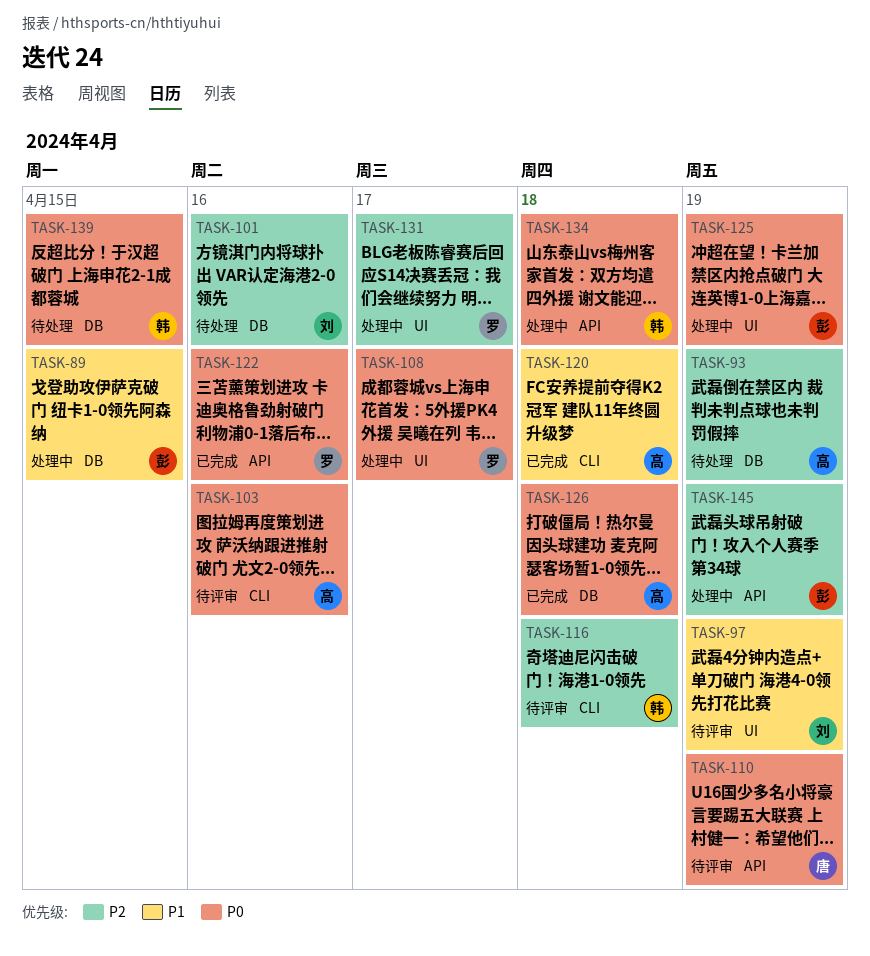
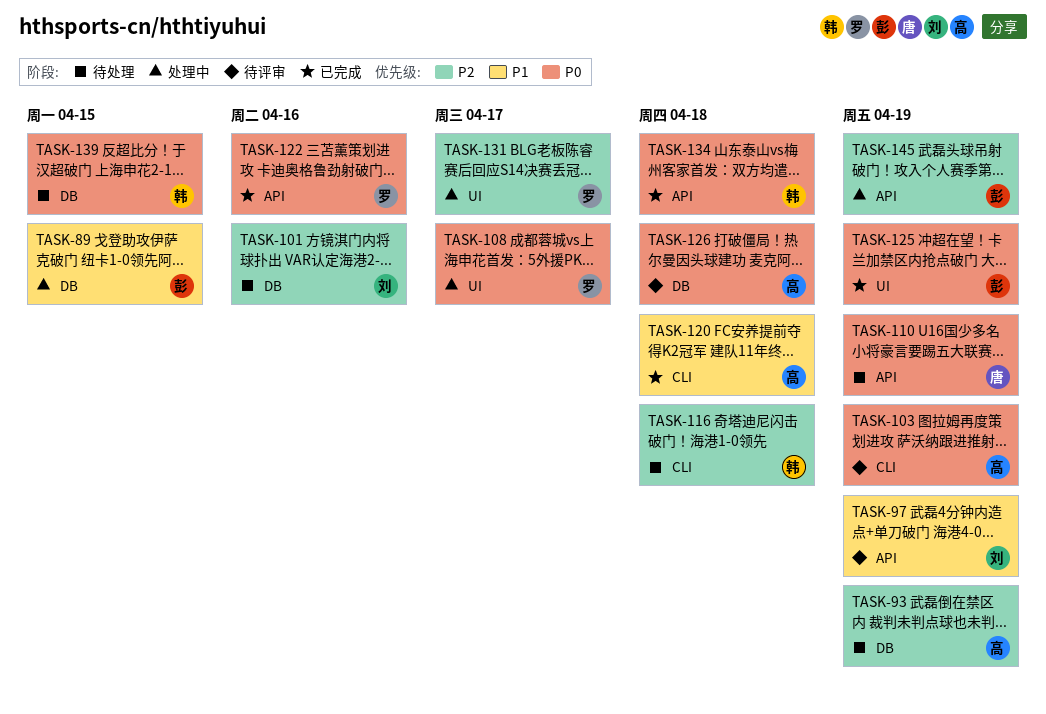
TASK-97, label: UI -> API
TASK-103, due: Apr 16 -> Apr 19
TASK-110, status: 待评审 -> 待处理
TASK-116, status: 待评审 -> 待处理
TASK-125, status: 处理中 -> 已完成
TASK-126, status: 已完成 -> 待评审
TASK-134, status: 处理中 -> 已完成

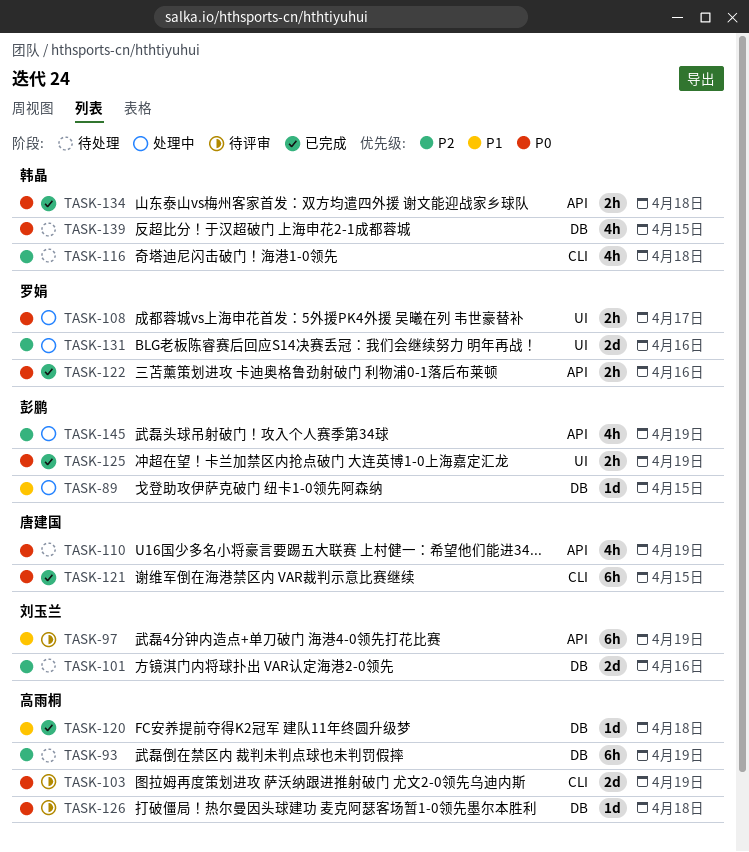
TASK-120, label: CLI -> DB
TASK-121: none -> present
TASK-131, due: Apr 17 -> Apr 16

